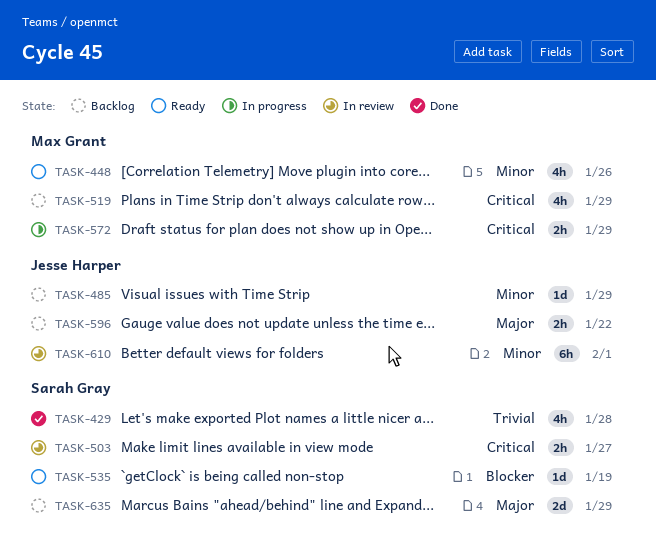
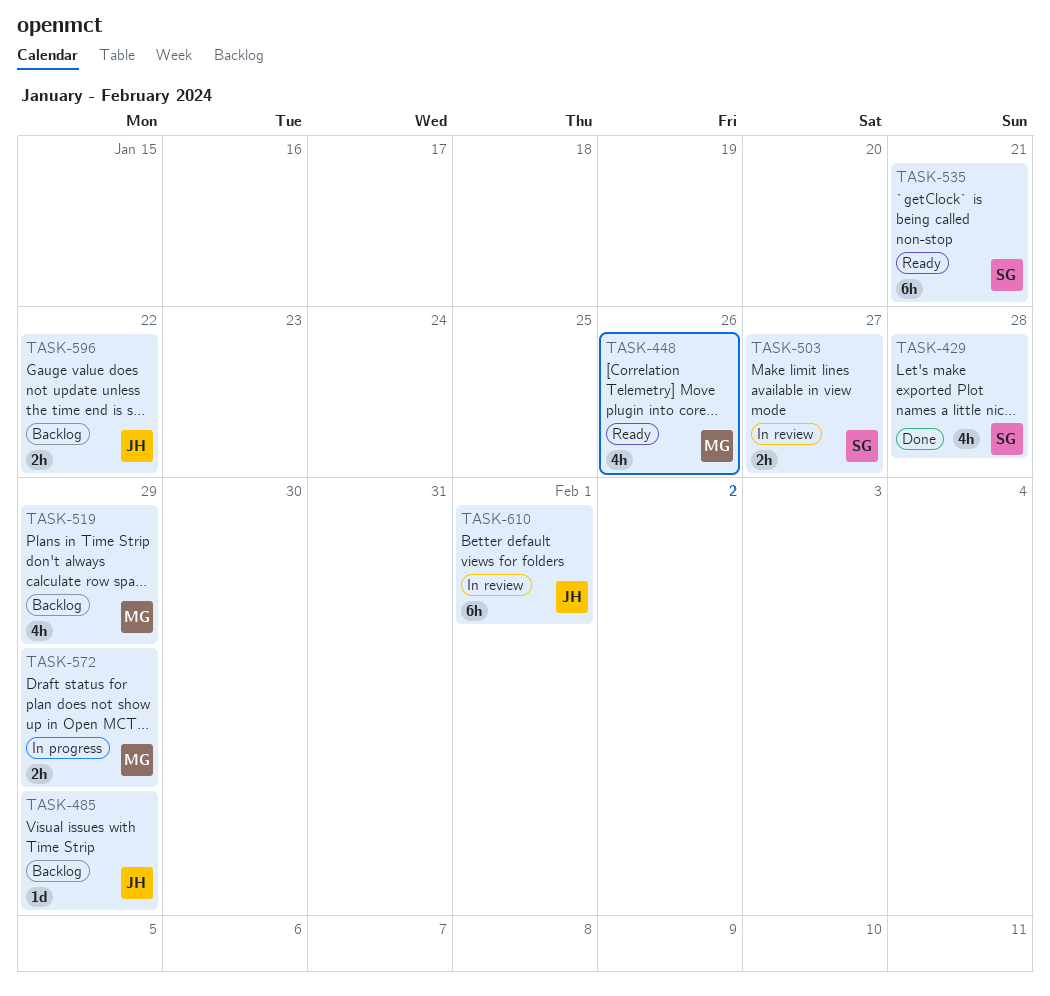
TASK-535, estimate: 1d -> 6h
TASK-535, due: Jan 19 -> Jan 21
TASK-635: present -> none

